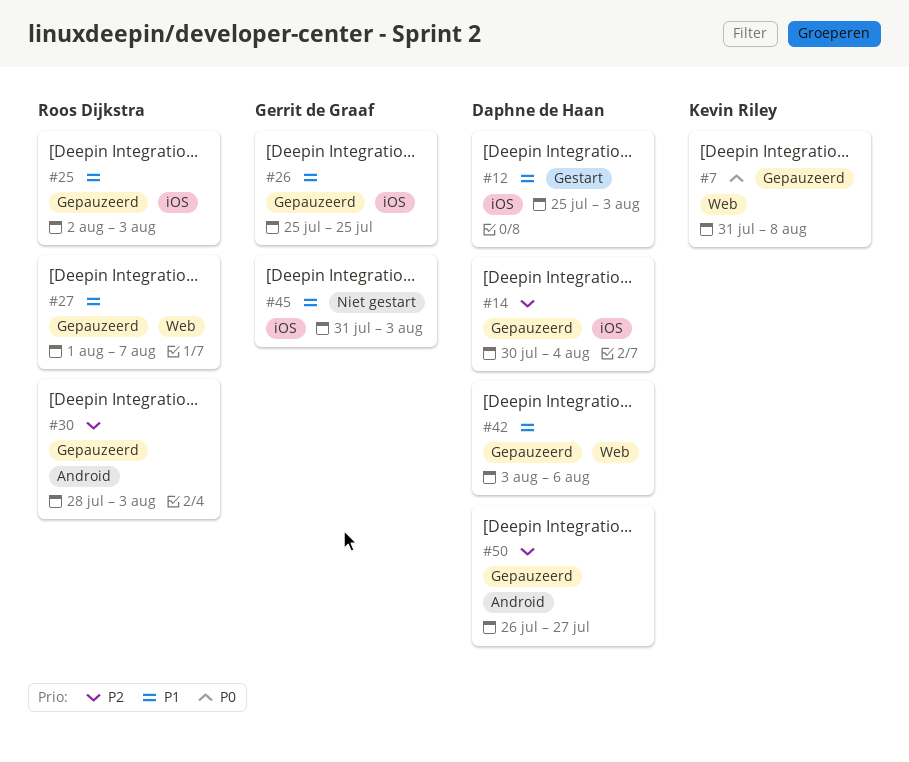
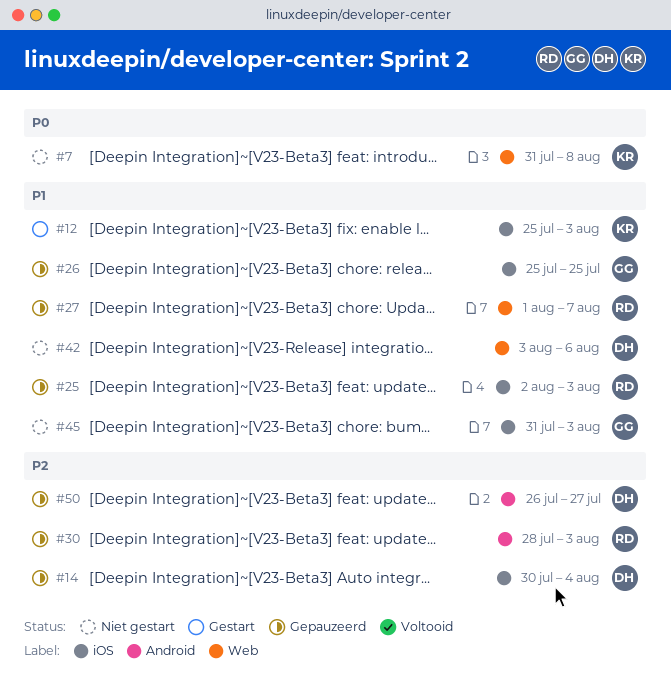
#7, status: Gepauzeerd -> Niet gestart
#12, owner: Daphne de Haan -> Kevin Riley
#42, status: Gepauzeerd -> Niet gestart

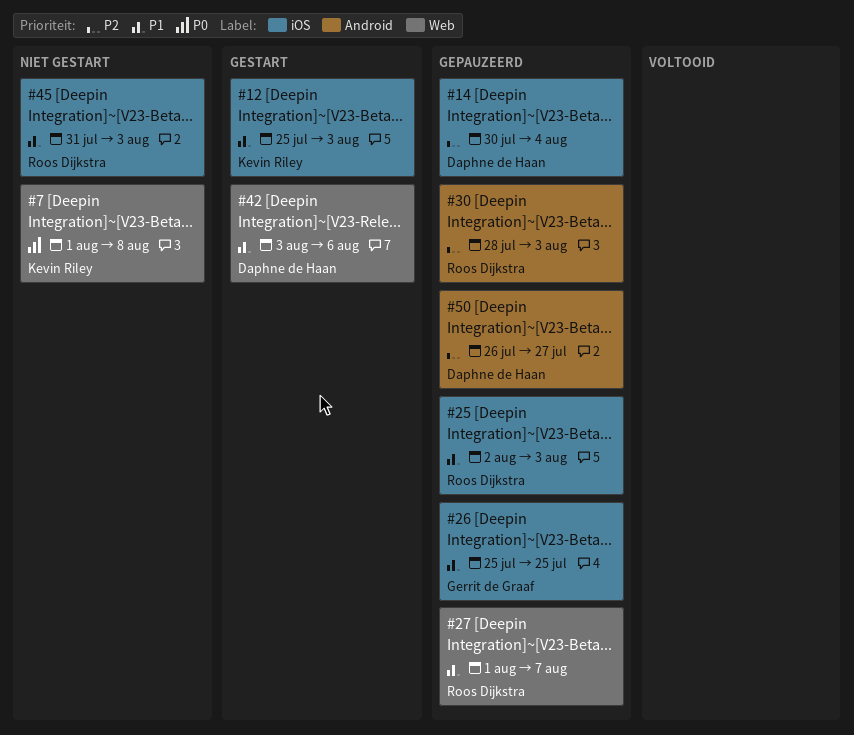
#7, start: Jul 31 -> Aug 1
#42, status: Niet gestart -> Gestart
#45, owner: Gerrit de Graaf -> Roos Dijkstra

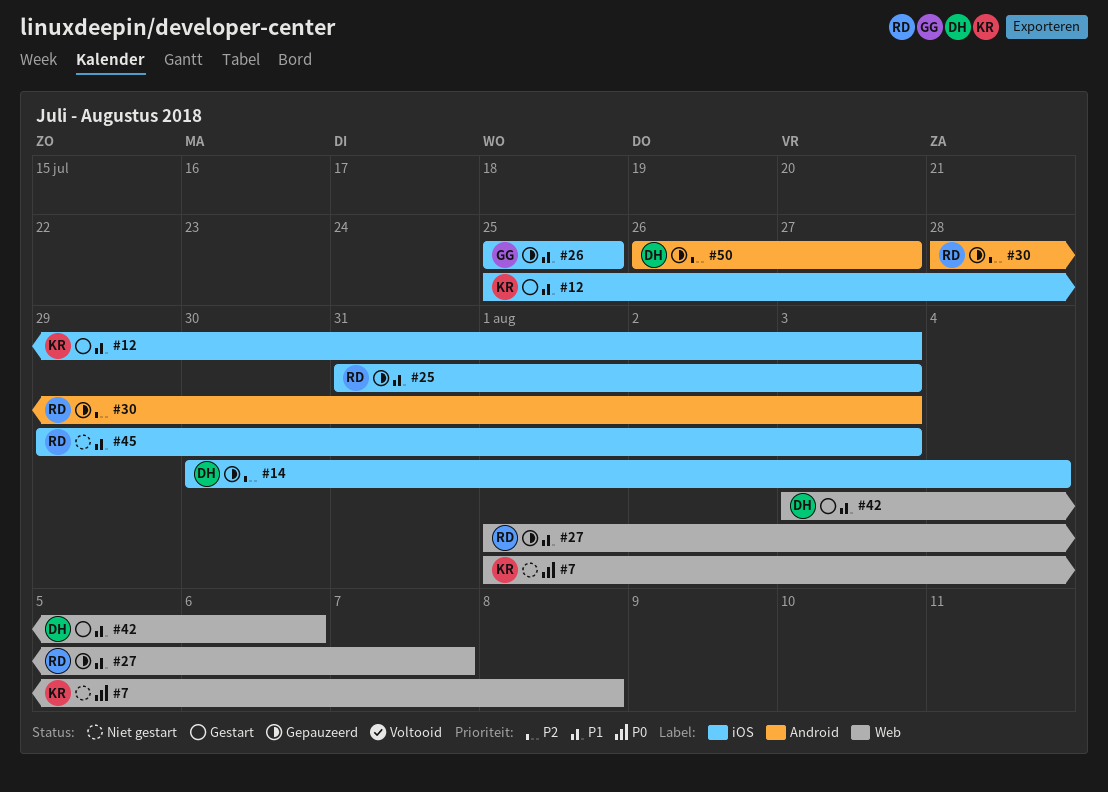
#25, start: Aug 2 -> Jul 31
#45, start: Jul 31 -> Jul 29

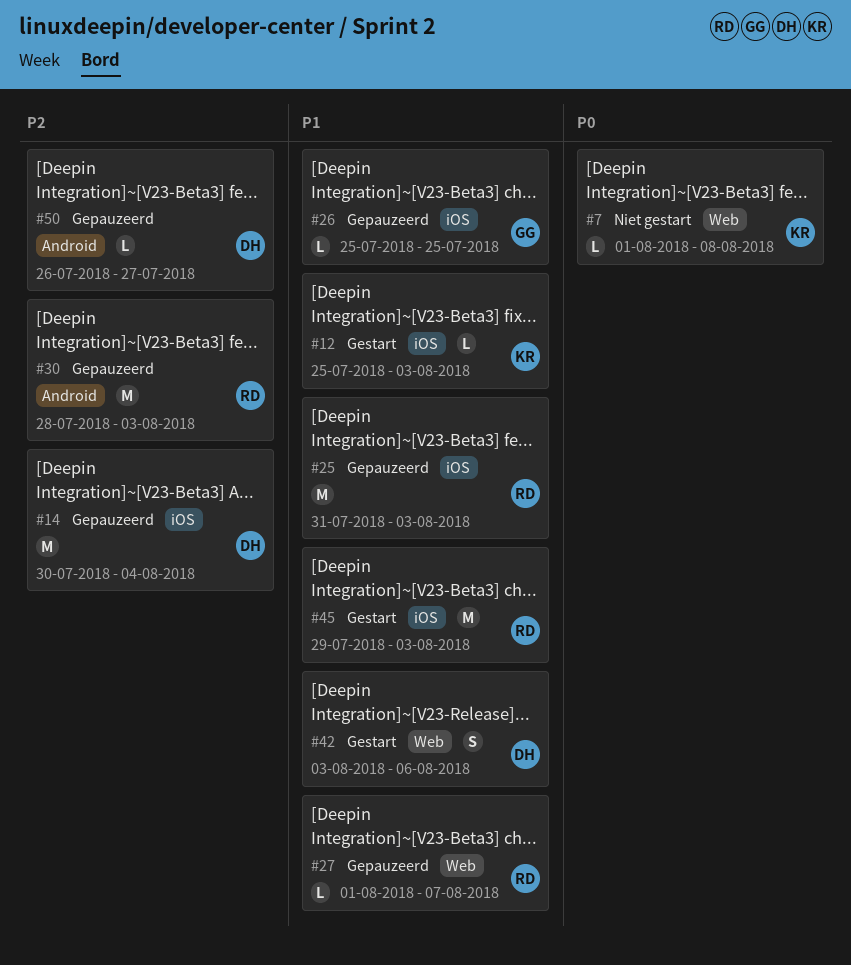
#45, status: Niet gestart -> Gestart

